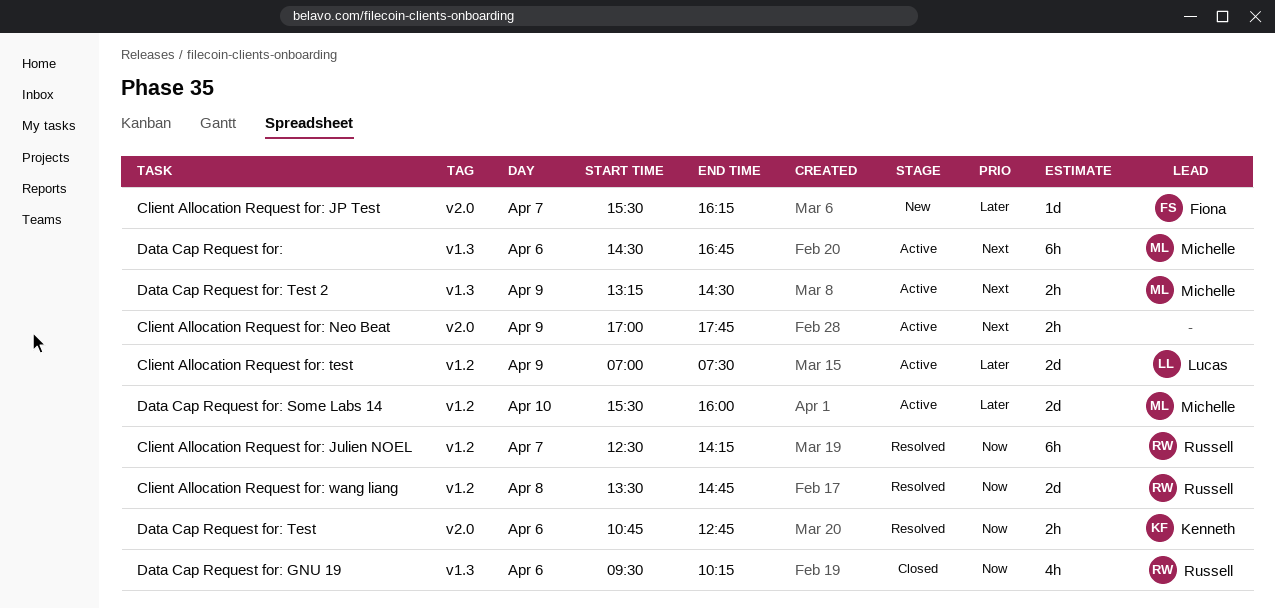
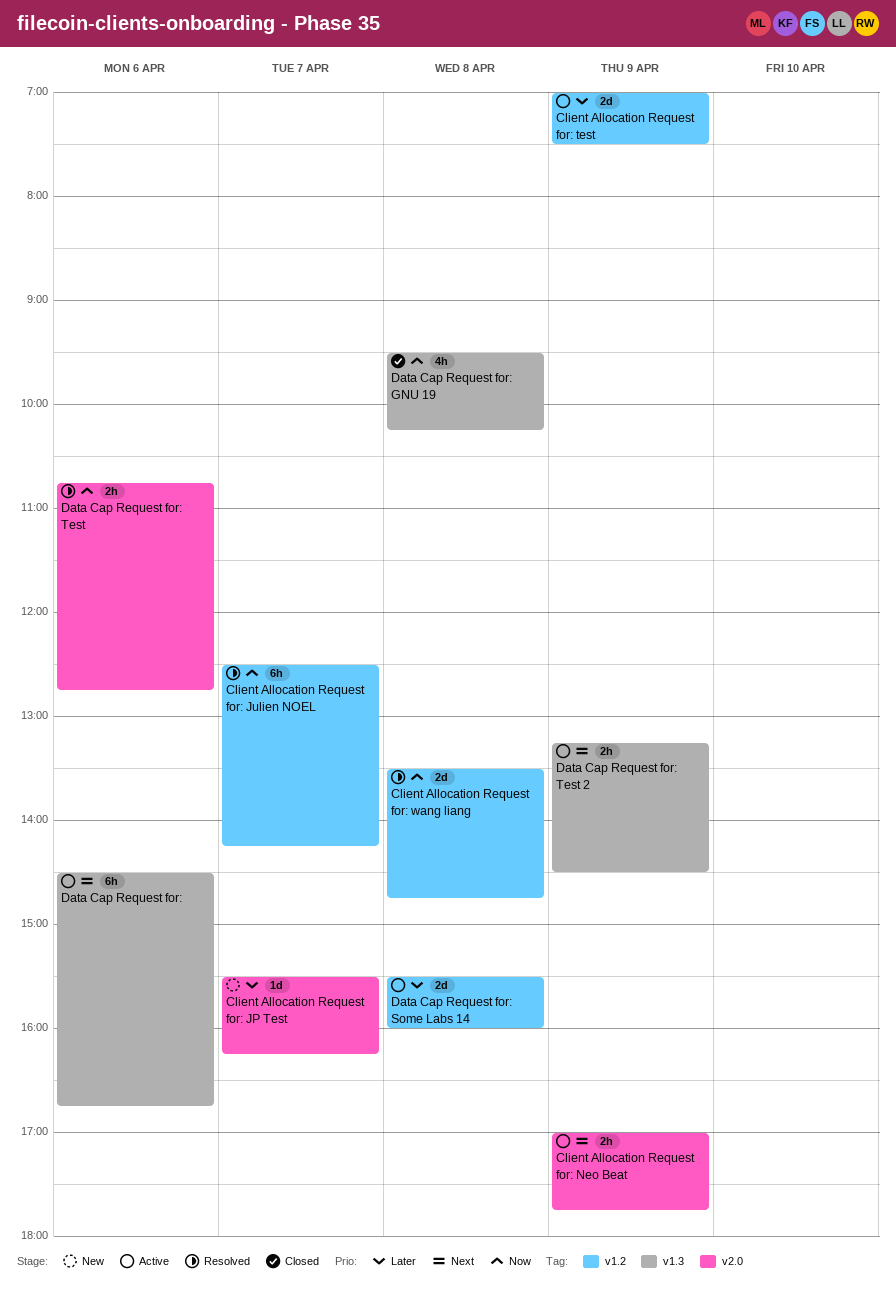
Data Cap Request for: GNU 19, day: Apr 6 -> Apr 8
Data Cap Request for: Some Labs 14, day: Apr 10 -> Apr 8

